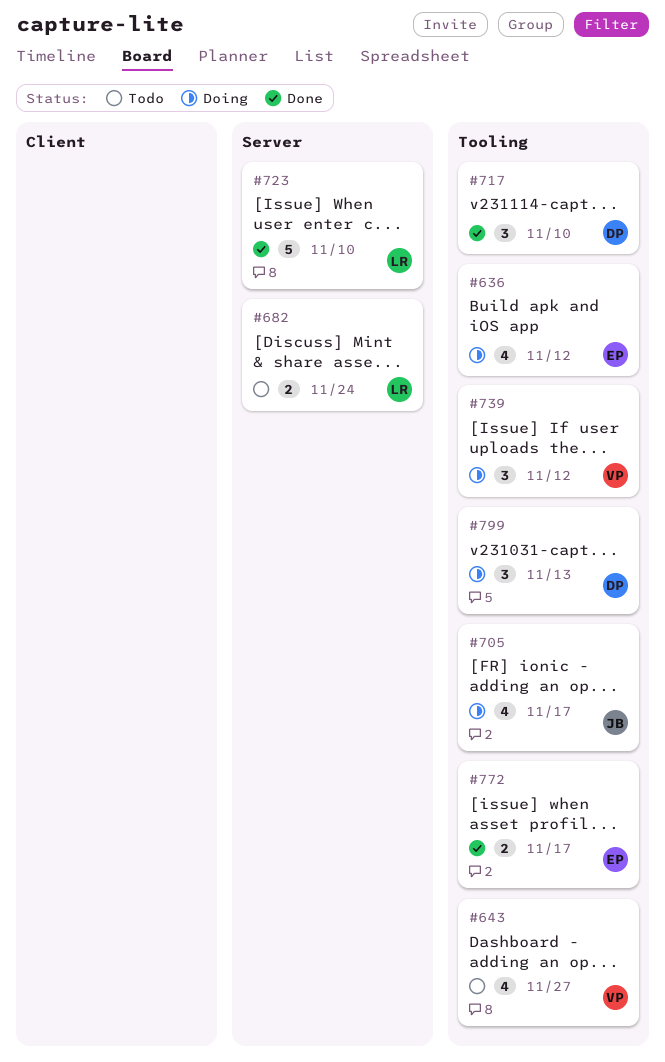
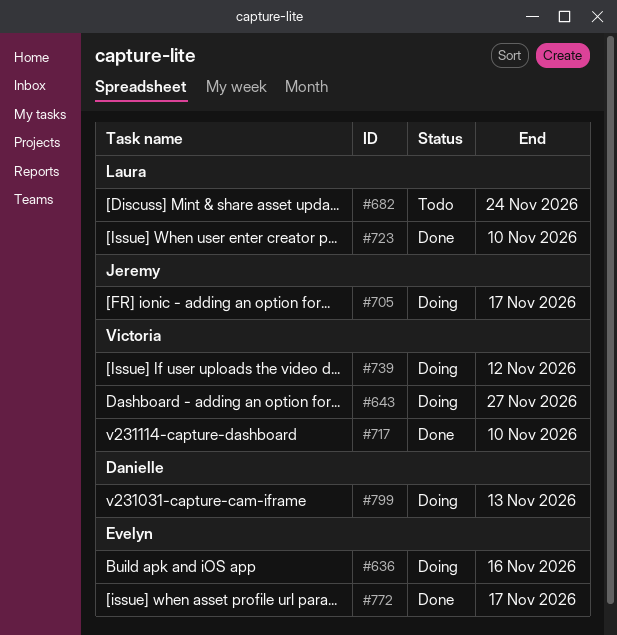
#636, due: Nov 12 -> Nov 16
#643, status: Todo -> Doing
#717, owner: Danielle -> Victoria

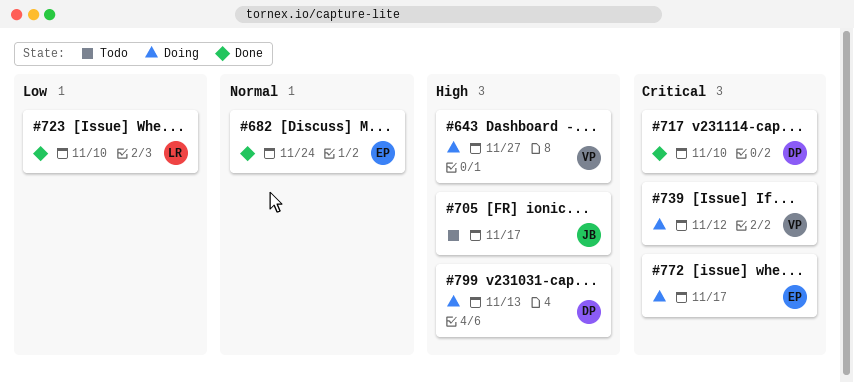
#636: present -> none
#682, status: Todo -> Done
#682, owner: Laura -> Evelyn
#705, status: Doing -> Todo
#717, owner: Victoria -> Danielle
#772, status: Done -> Doing

